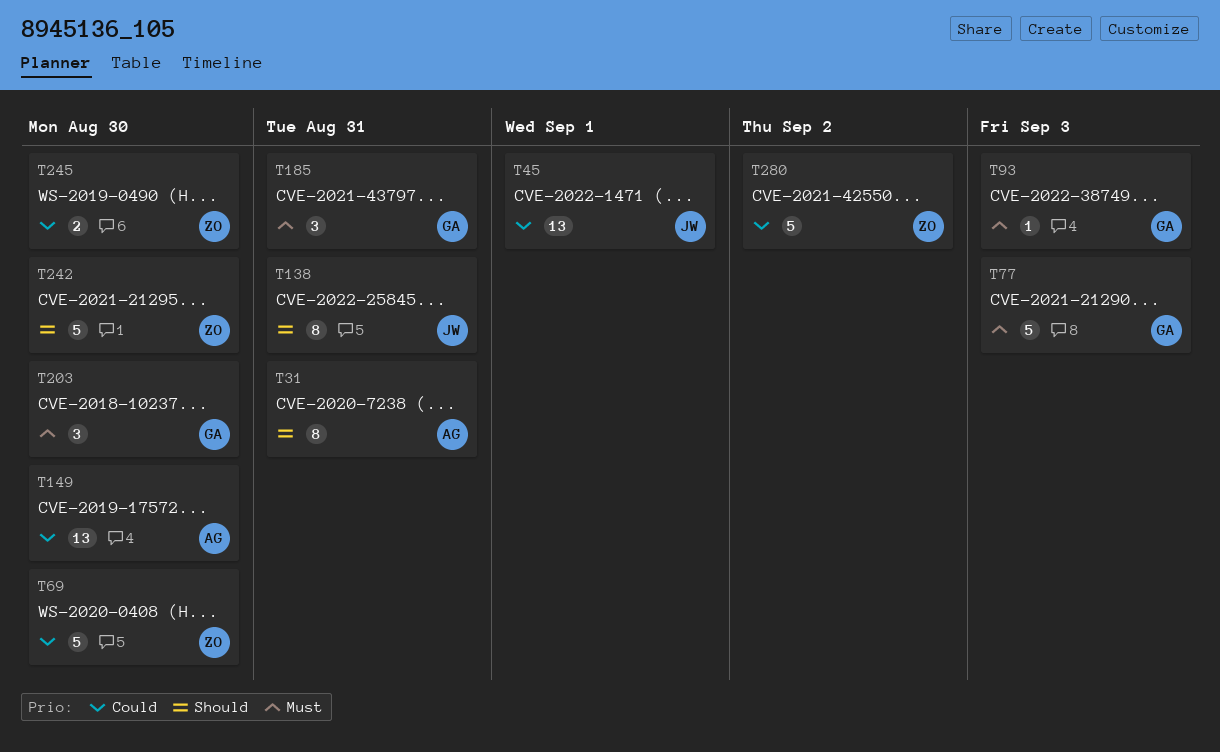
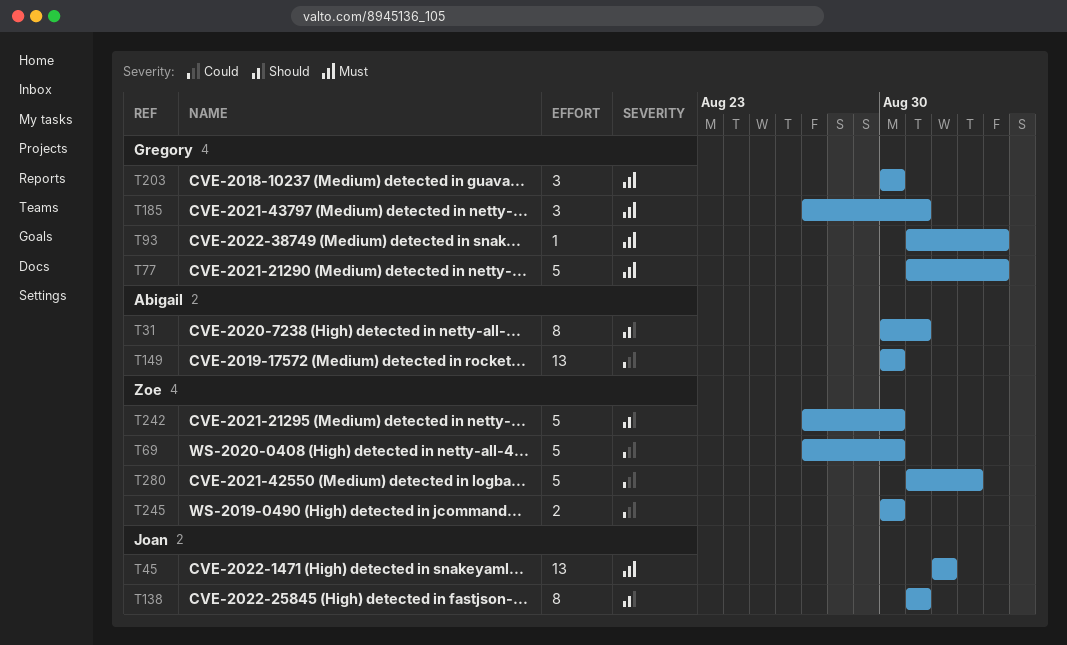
T45, priority: Could -> Must

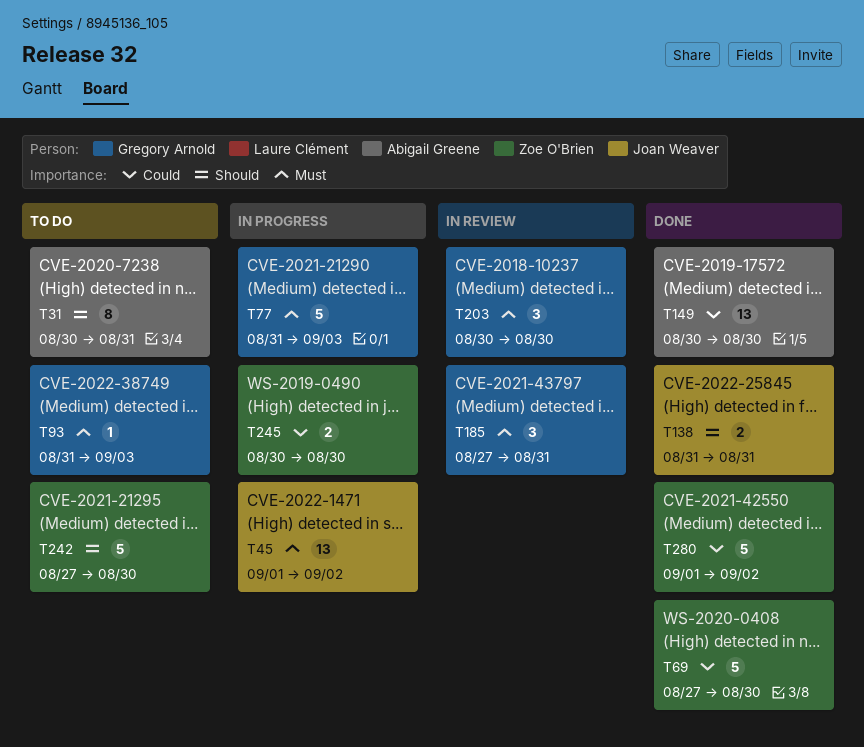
T45, due: Sep 1 -> Sep 2
T138, estimate: 8 -> 2
T280, start: Aug 31 -> Sep 1

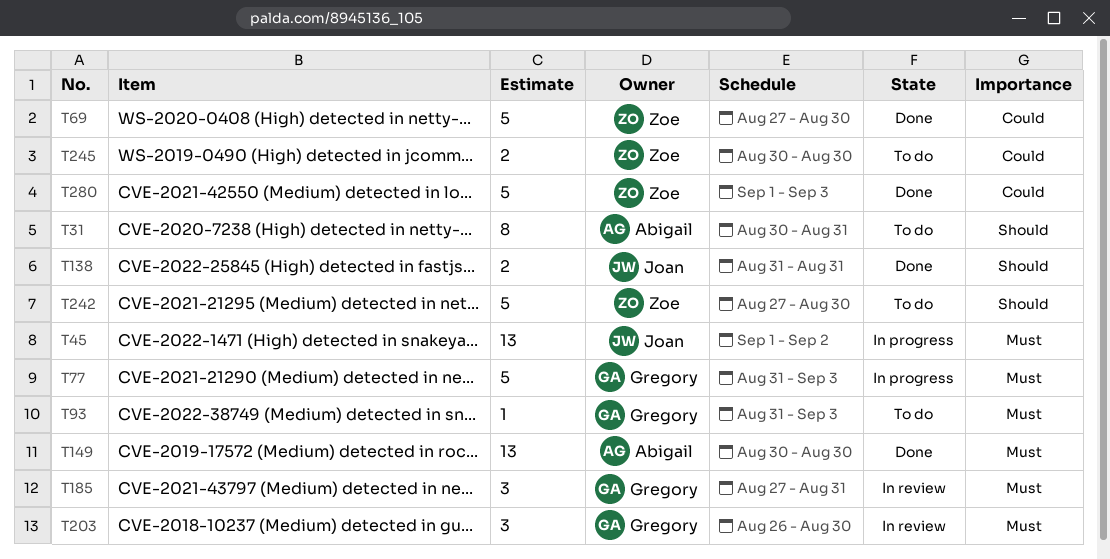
T149, priority: Could -> Must
T203, start: Aug 30 -> Aug 26
T245, status: In progress -> To do
T280, due: Sep 2 -> Sep 3

